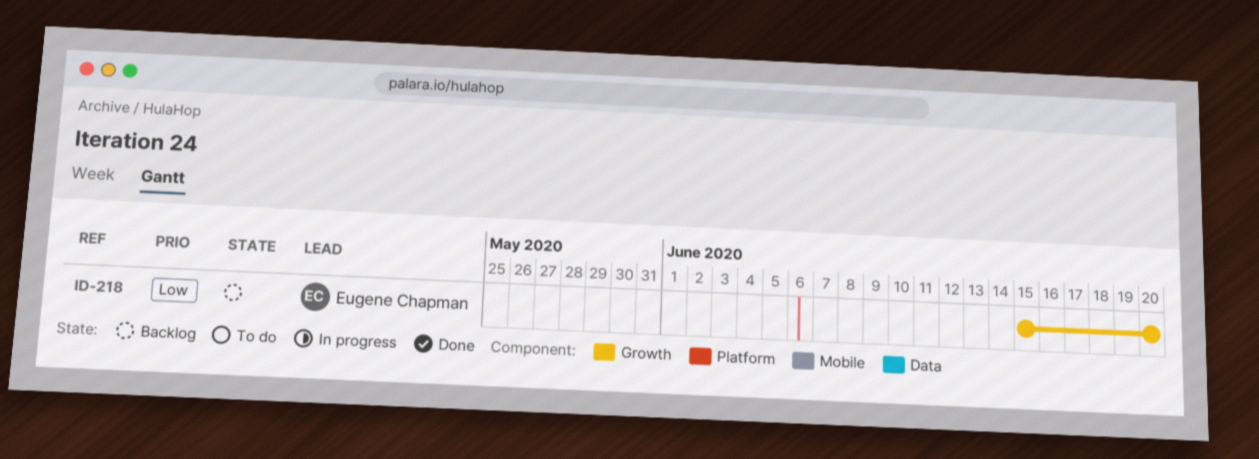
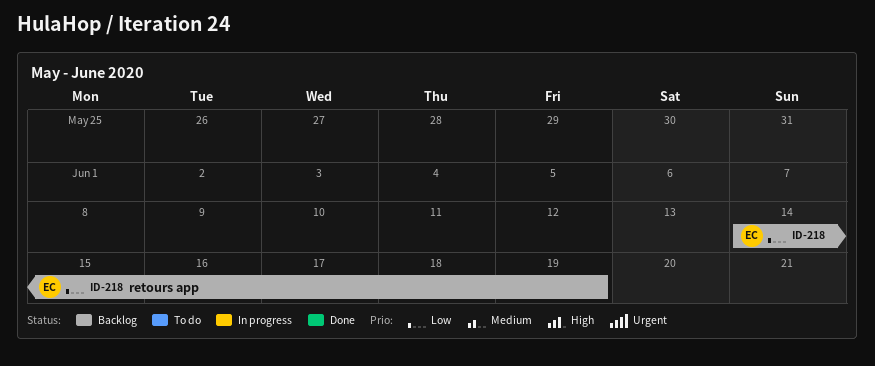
ID-218, start: Jun 15 -> Jun 14
ID-218, due: Jun 20 -> Jun 19

